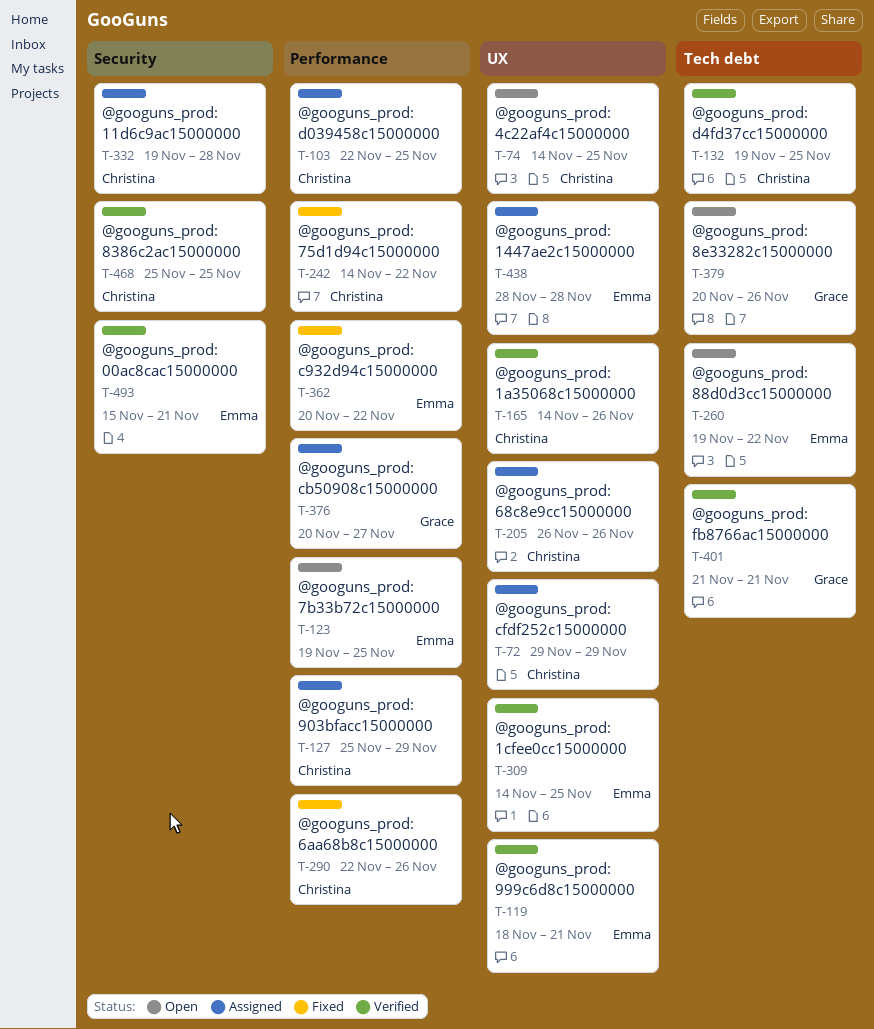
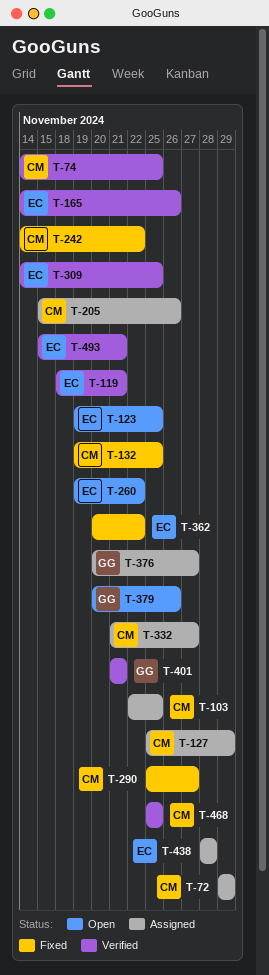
T-74, status: Open -> Verified
T-132, status: Verified -> Fixed
T-165, owner: Christina -> Emma
T-205, start: Nov 26 -> Nov 15
T-290, start: Nov 22 -> Nov 25
T-290, due: Nov 26 -> Nov 27
T-332, start: Nov 19 -> Nov 21
T-332, due: Nov 28 -> Nov 27

